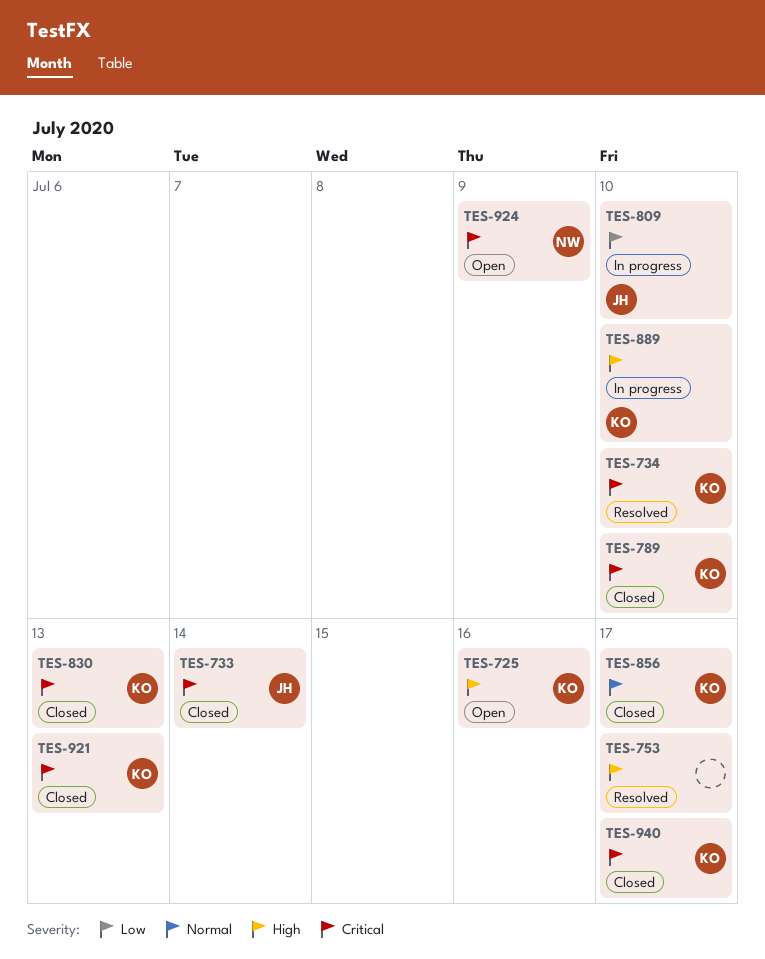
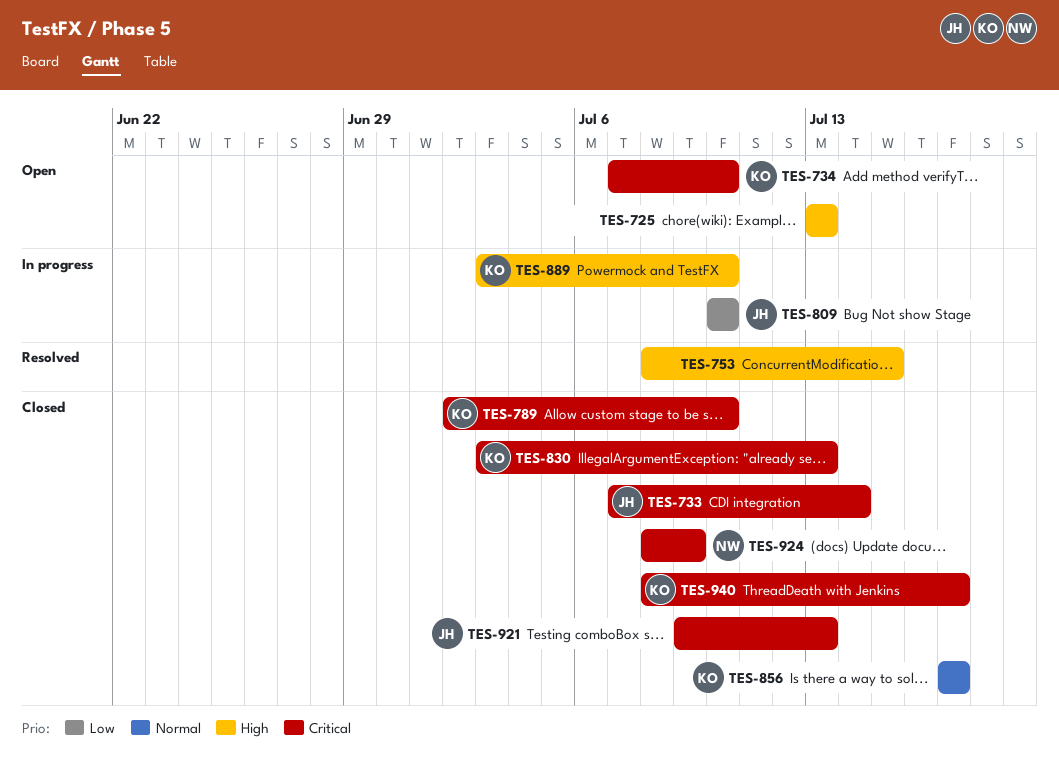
TES-725, owner: KO -> none
TES-725, due: Jul 16 -> Jul 13
TES-734, status: Resolved -> Open
TES-753, due: Jul 17 -> Jul 15
TES-921, owner: KO -> JH
TES-924, status: Open -> Closed

